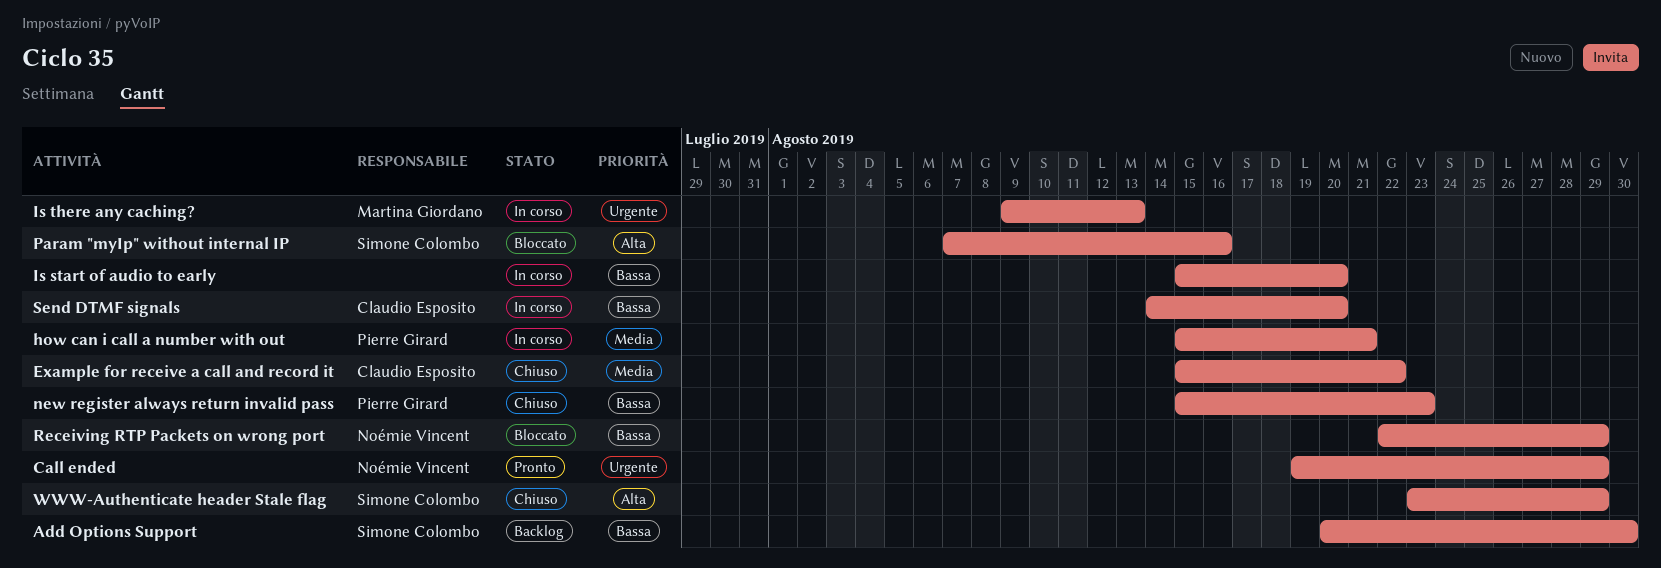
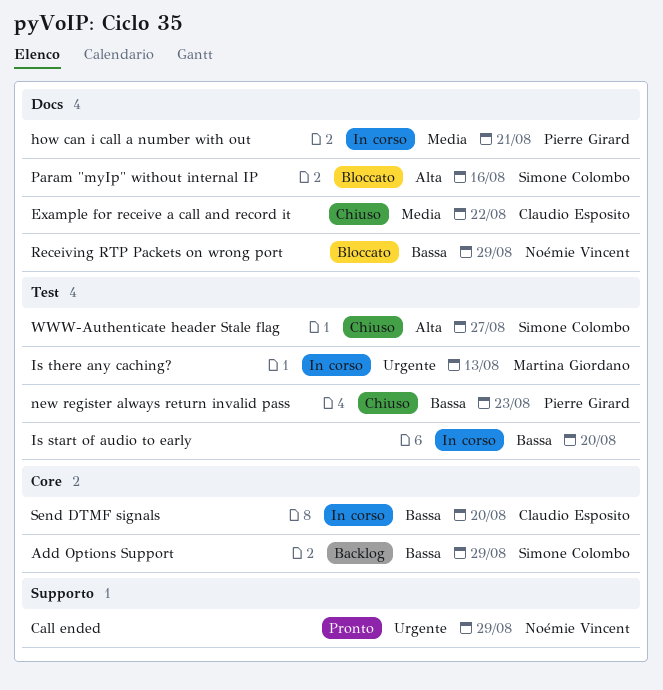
Add Options Support, due: Aug 30 -> Aug 29
WWW-Authenticate header Stale flag, due: Aug 29 -> Aug 27

